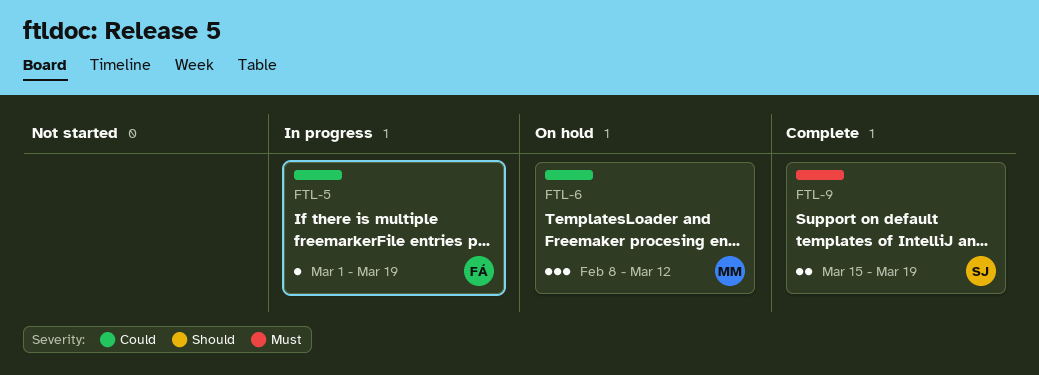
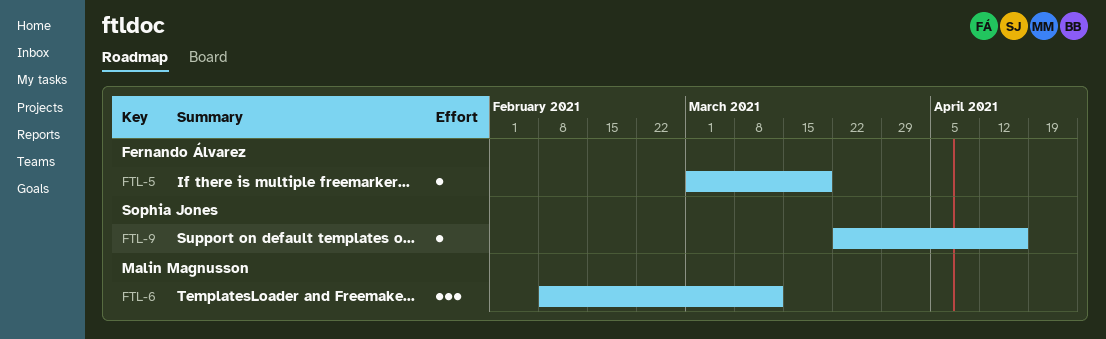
FTL-9, estimate: 2 -> 1
FTL-9, start: Mar 15 -> Mar 22
FTL-9, due: Mar 19 -> Apr 16

